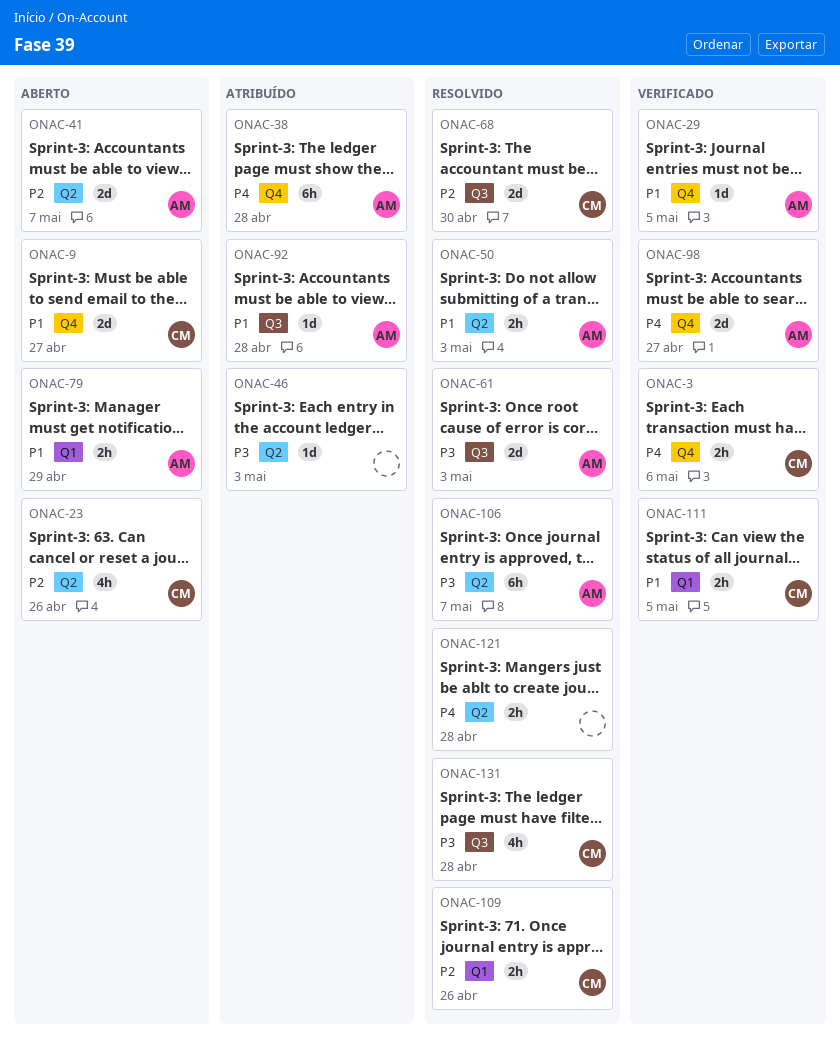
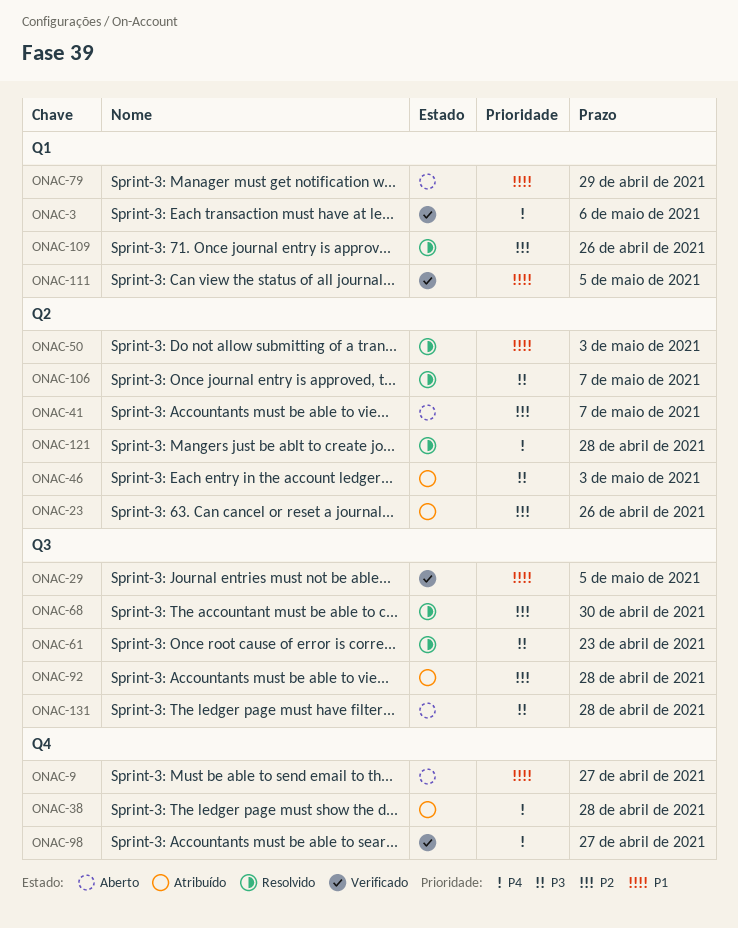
ONAC-3, label: Q4 -> Q1
ONAC-23, status: Aberto -> Atribuído
ONAC-29, label: Q4 -> Q3
ONAC-61, due: May 3 -> Apr 23
ONAC-92, priority: P1 -> P2
ONAC-131, status: Resolvido -> Aberto

